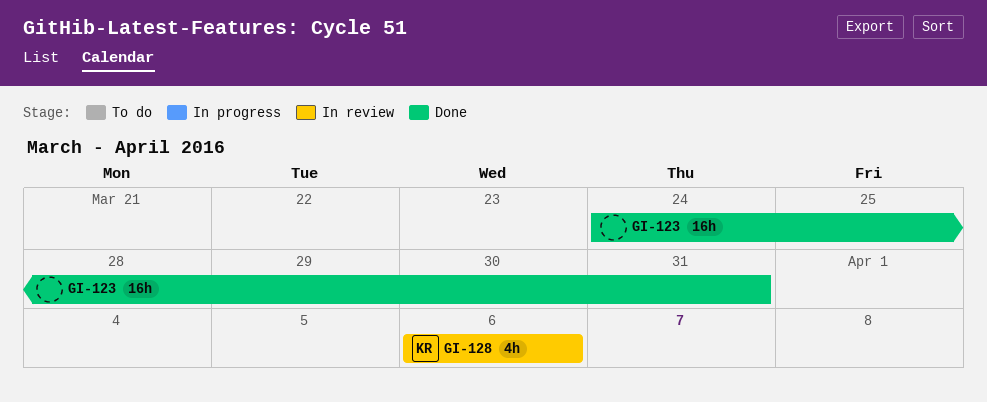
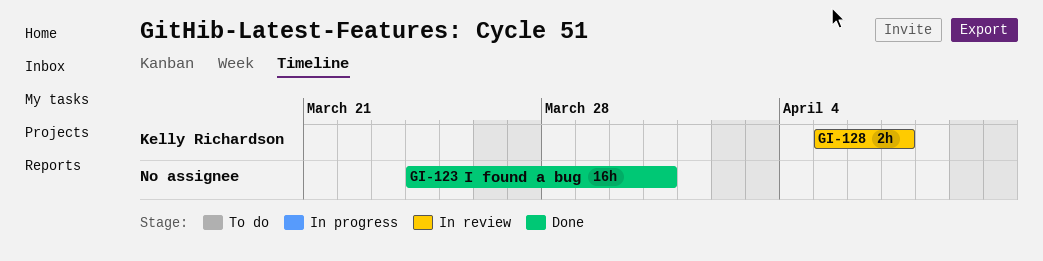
GI-128, estimate: 4h -> 2h
GI-128, start: Apr 6 -> Apr 5
GI-128, due: Apr 6 -> Apr 7

